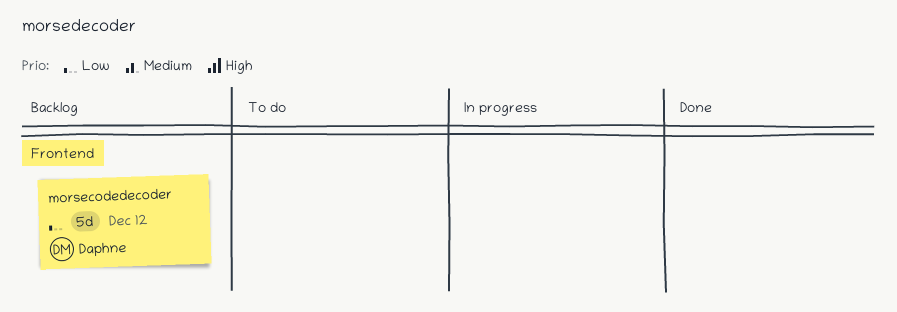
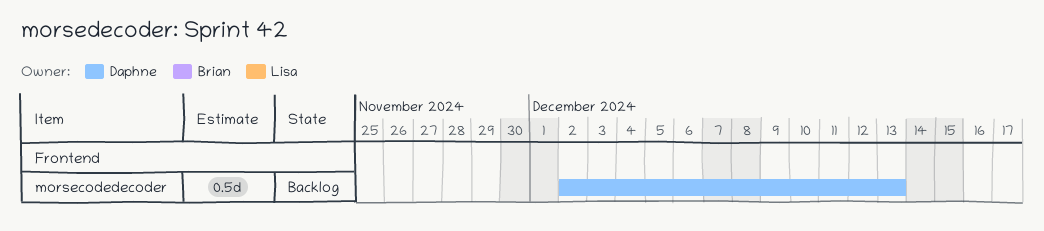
morsecodedecoder, estimate: 5d -> 0.5d
morsecodedecoder, due: Dec 12 -> Dec 13

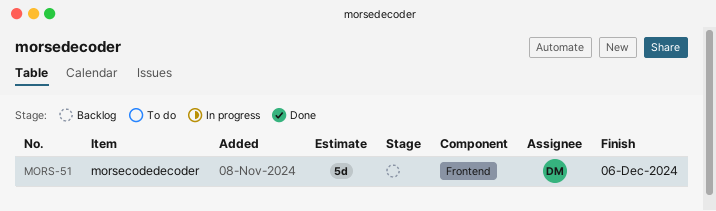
morsecodedecoder, estimate: 0.5d -> 5d
morsecodedecoder, due: Dec 13 -> Dec 6

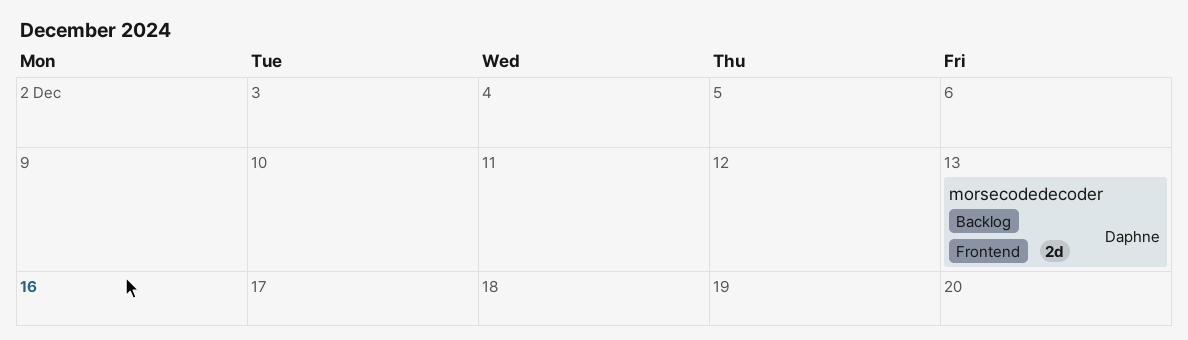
morsecodedecoder, estimate: 5d -> 2d
morsecodedecoder, due: Dec 6 -> Dec 13

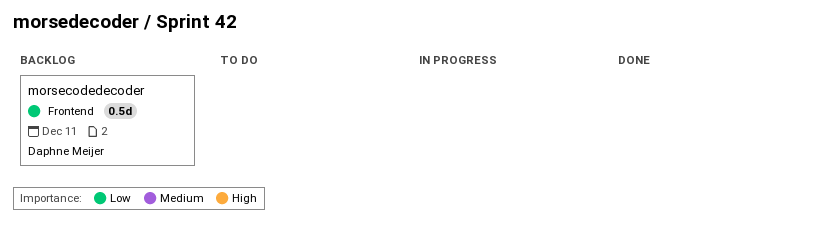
morsecodedecoder, estimate: 2d -> 0.5d
morsecodedecoder, due: Dec 13 -> Dec 11

